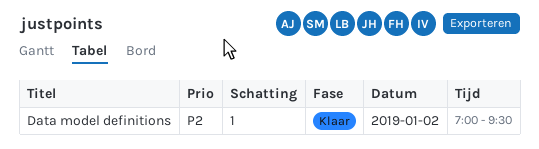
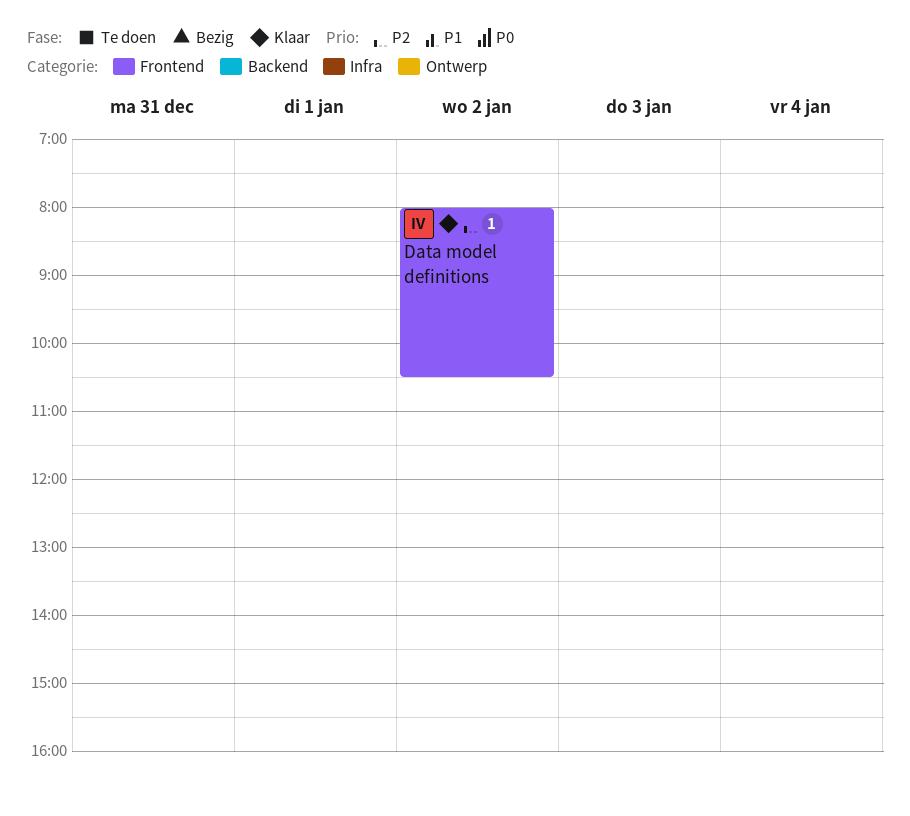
Data model definitions, begins: 07:00 -> 08:00
Data model definitions, ends: 09:30 -> 10:30

